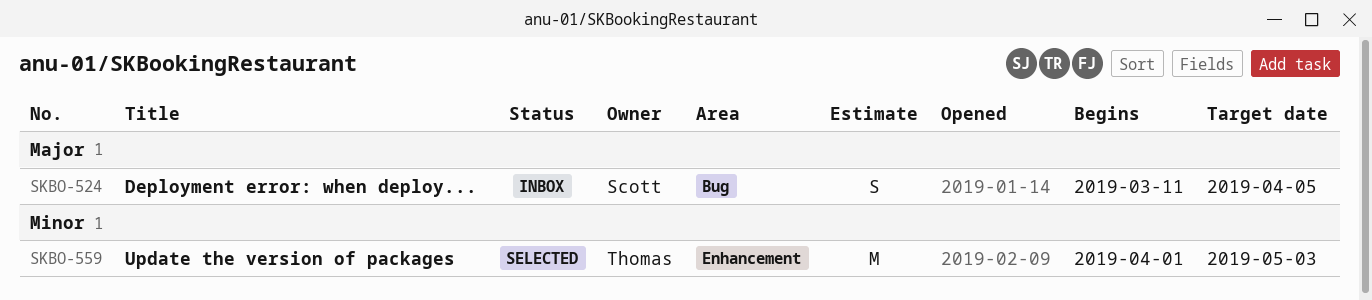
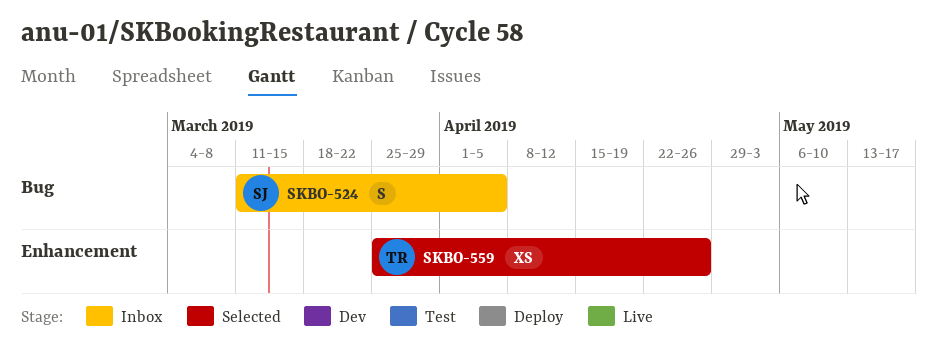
SKBO-559, estimate: M -> XS
SKBO-559, start: Apr 1 -> Mar 25
SKBO-559, due: May 3 -> Apr 26

